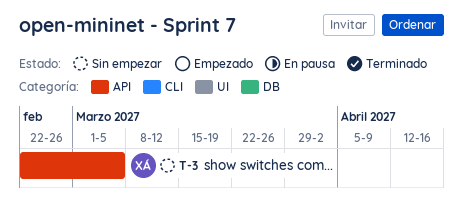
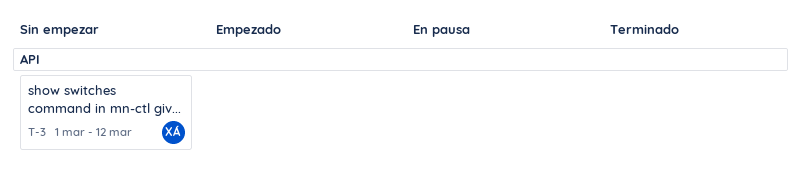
T-3, start: Feb 22 -> Mar 1
T-3, due: Mar 5 -> Mar 12

